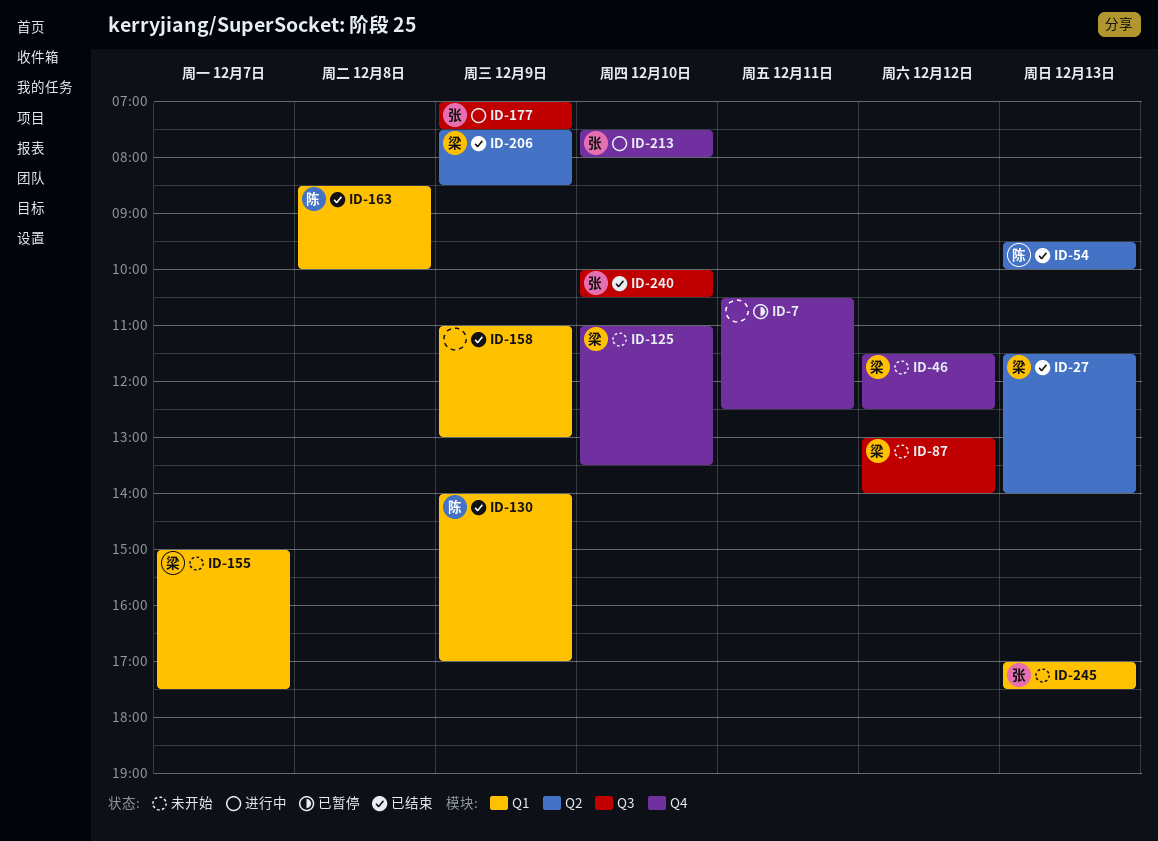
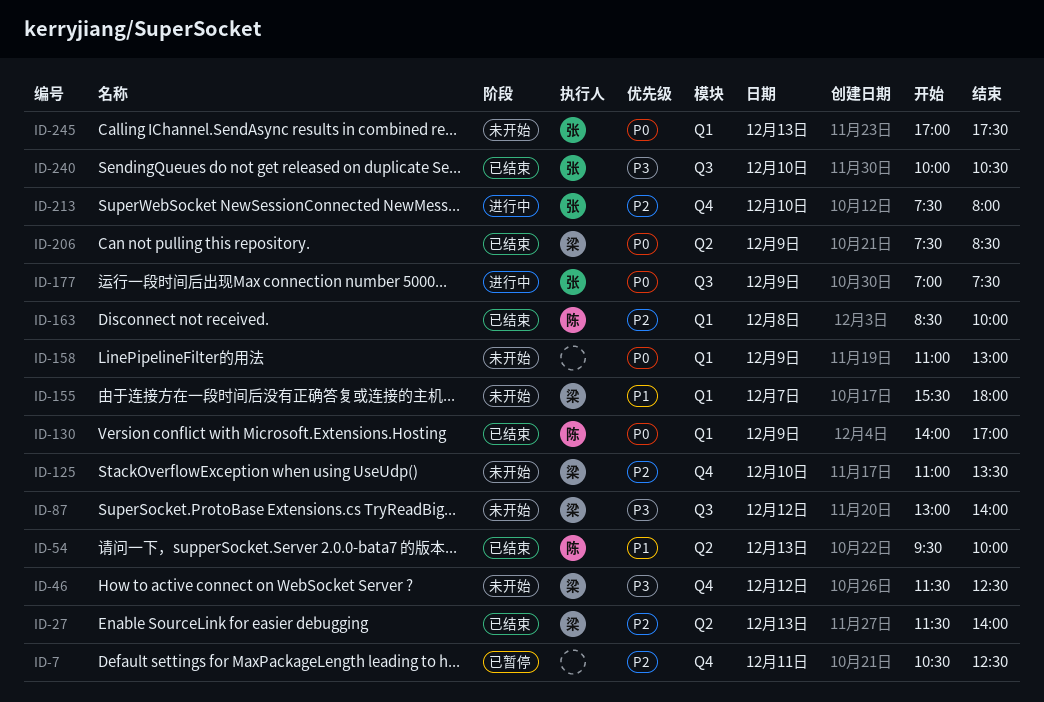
ID-155, begins: 15:00 -> 15:30
ID-155, ends: 17:30 -> 18:00
ID-158, status: 已结束 -> 未开始

